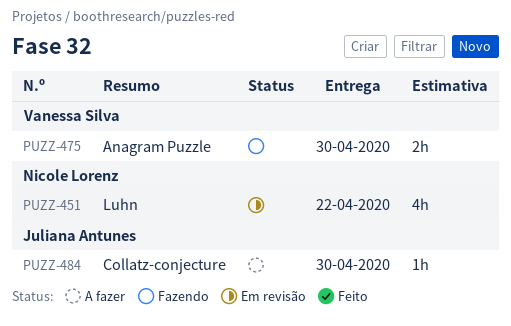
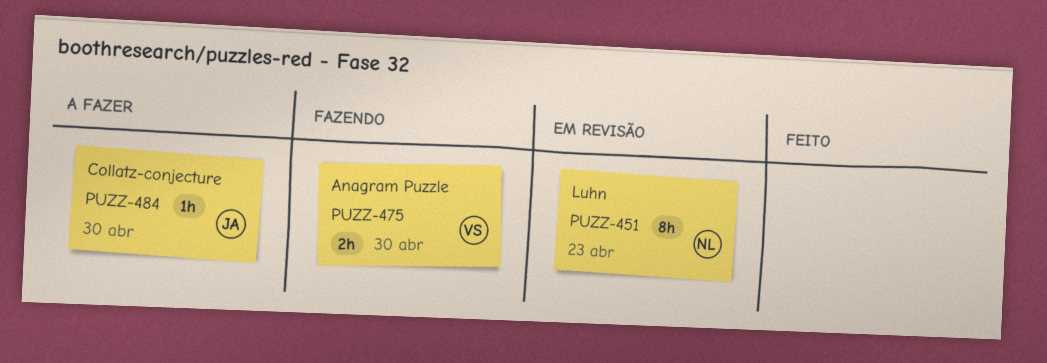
PUZZ-451, estimate: 4h -> 8h
PUZZ-451, due: Apr 22 -> Apr 23

